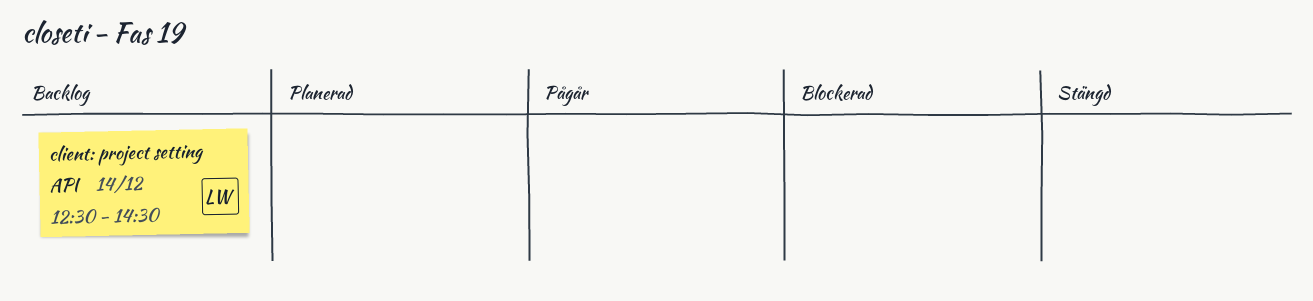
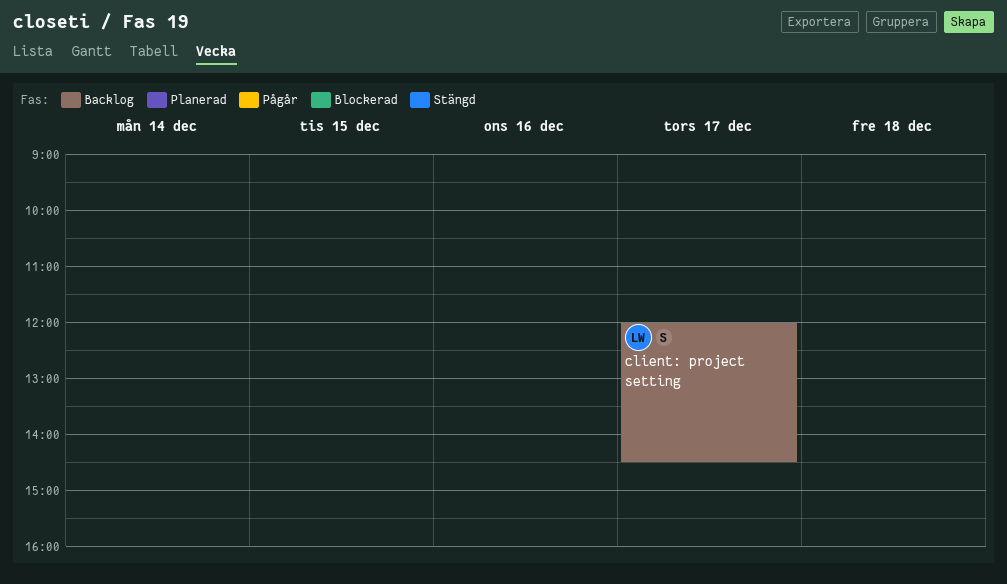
client: project setting, day: Dec 14 -> Dec 17
client: project setting, begins: 12:30 -> 12:00

